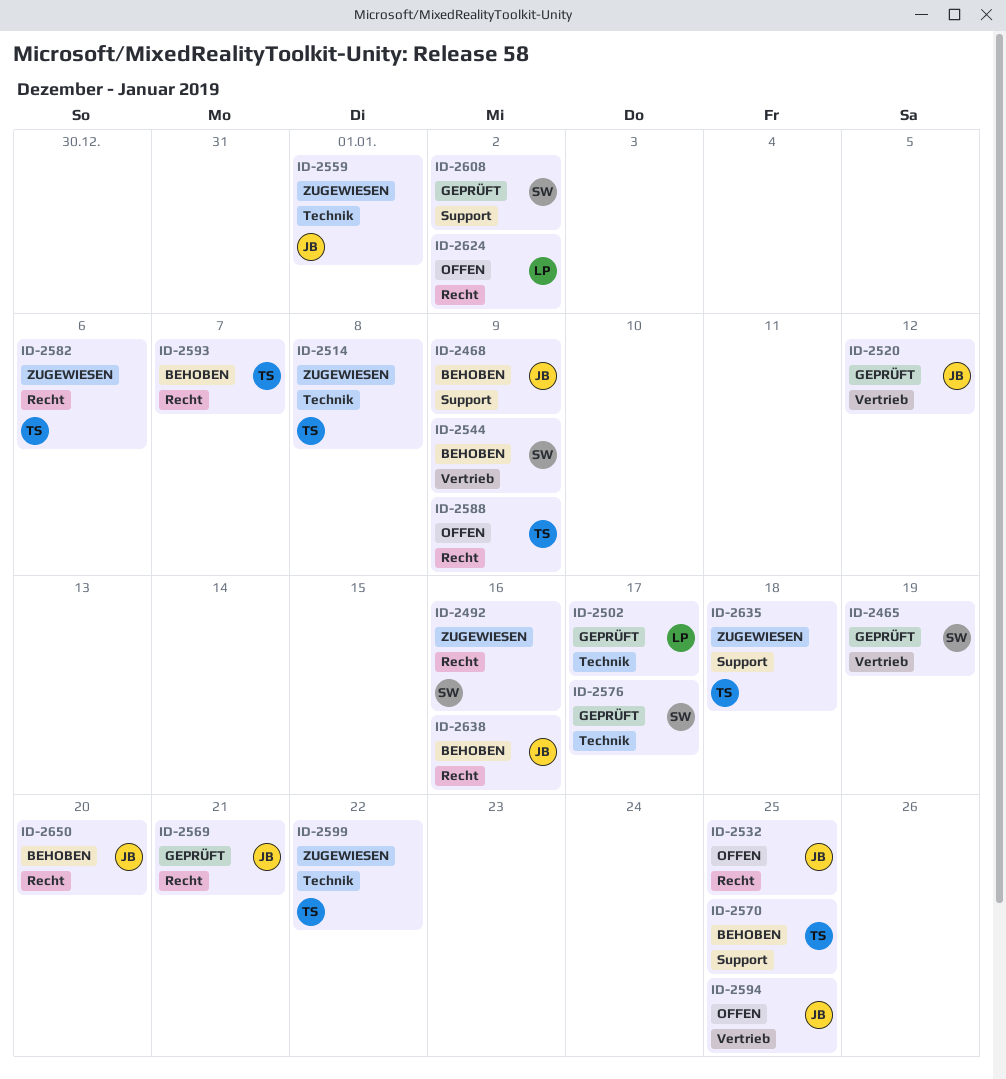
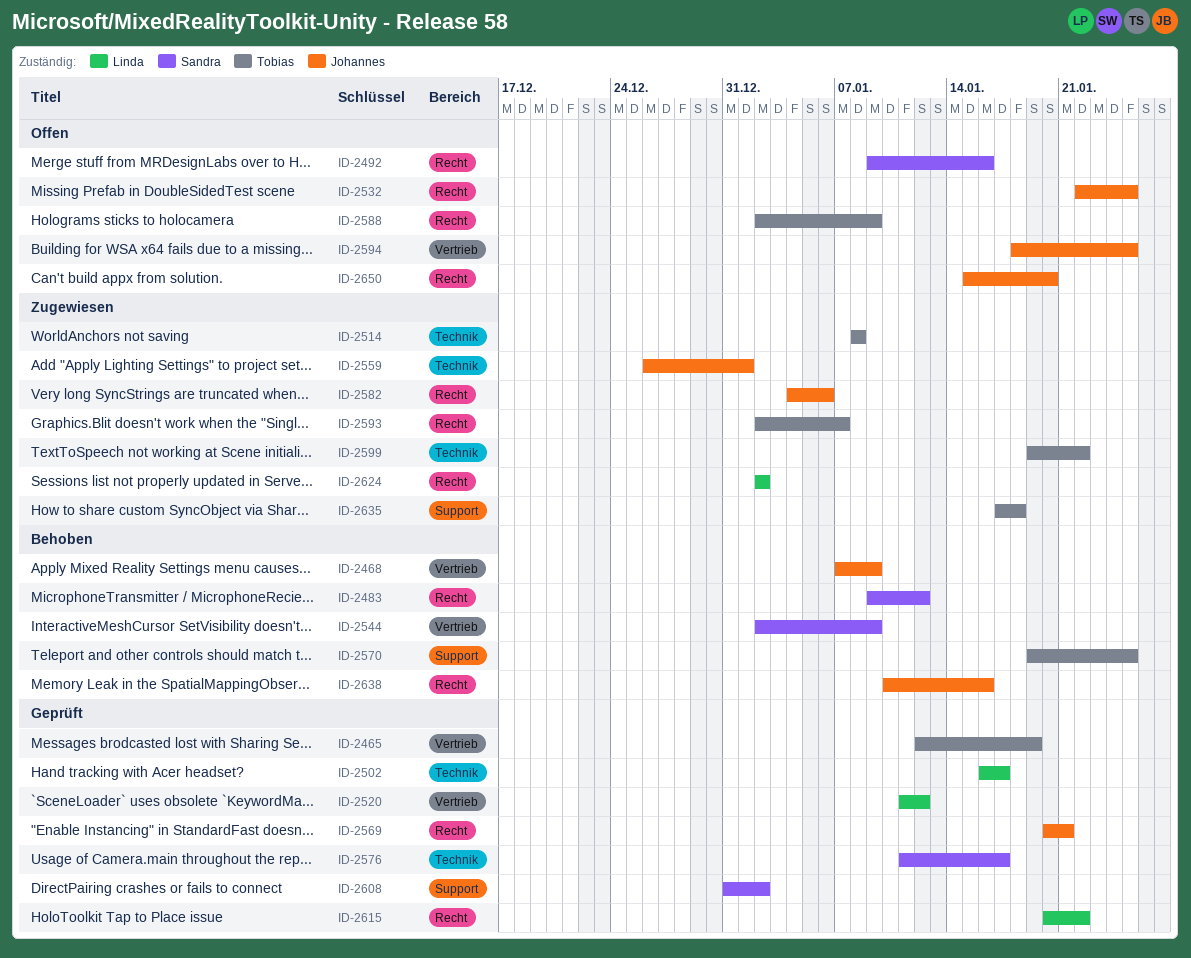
ID-2465, owner: Sandra -> Tobias
ID-2468, label: Support -> Vertrieb
ID-2483: none -> present
ID-2492, status: Zugewiesen -> Offen
ID-2520, owner: Johannes -> Linda
ID-2582, owner: Tobias -> Johannes
ID-2593, status: Behoben -> Zugewiesen
ID-2615: none -> present
ID-2624, status: Offen -> Zugewiesen
ID-2650, status: Behoben -> Offen

